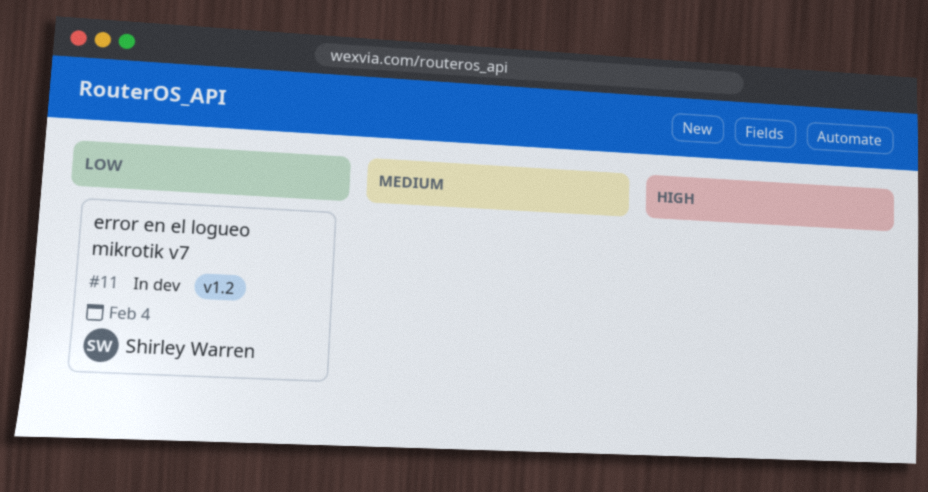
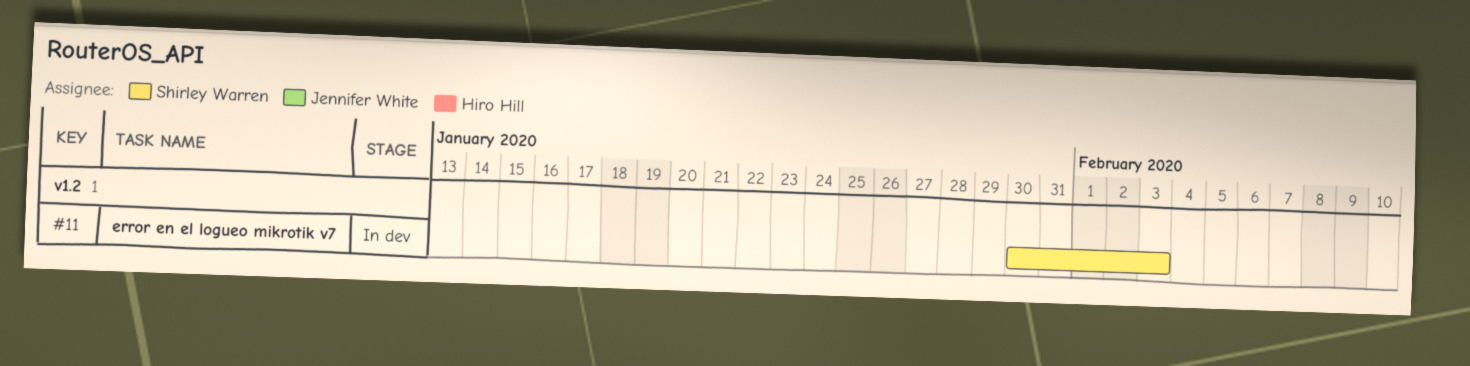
#11, due: Feb 4 -> Feb 3

